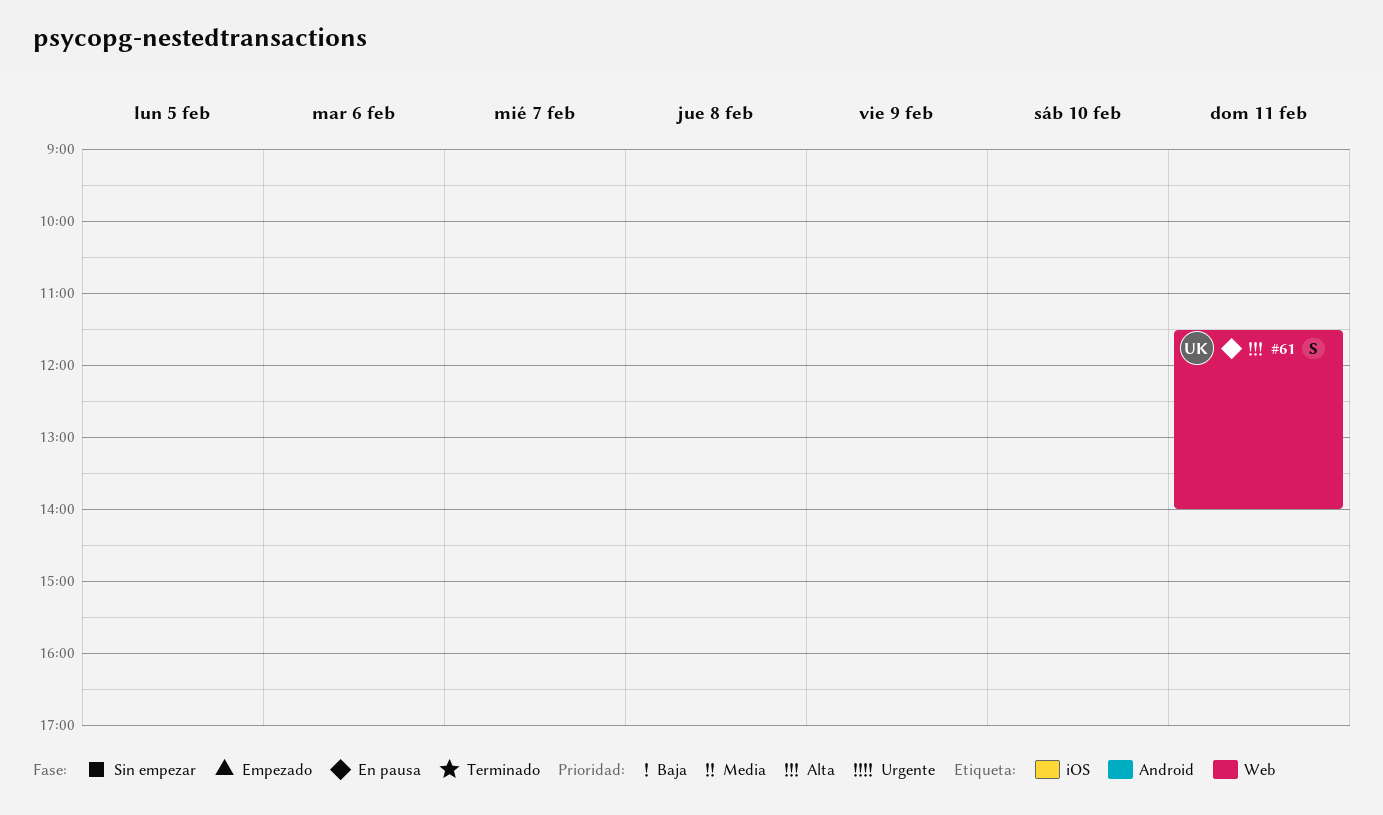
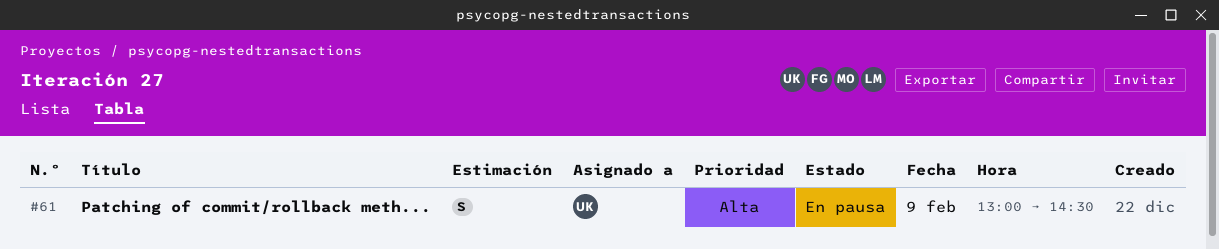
#61, day: Feb 11 -> Feb 9
#61, begins: 11:30 -> 13:00
#61, ends: 14:00 -> 14:30

